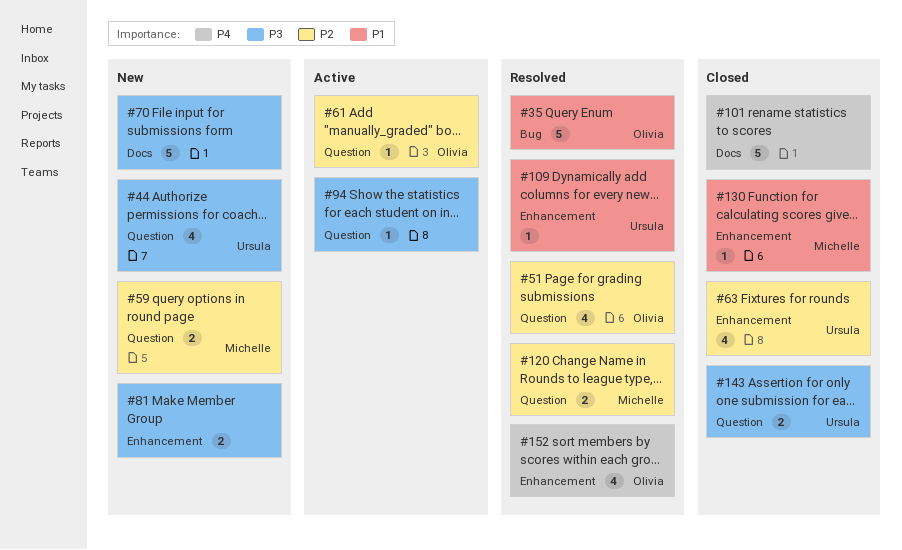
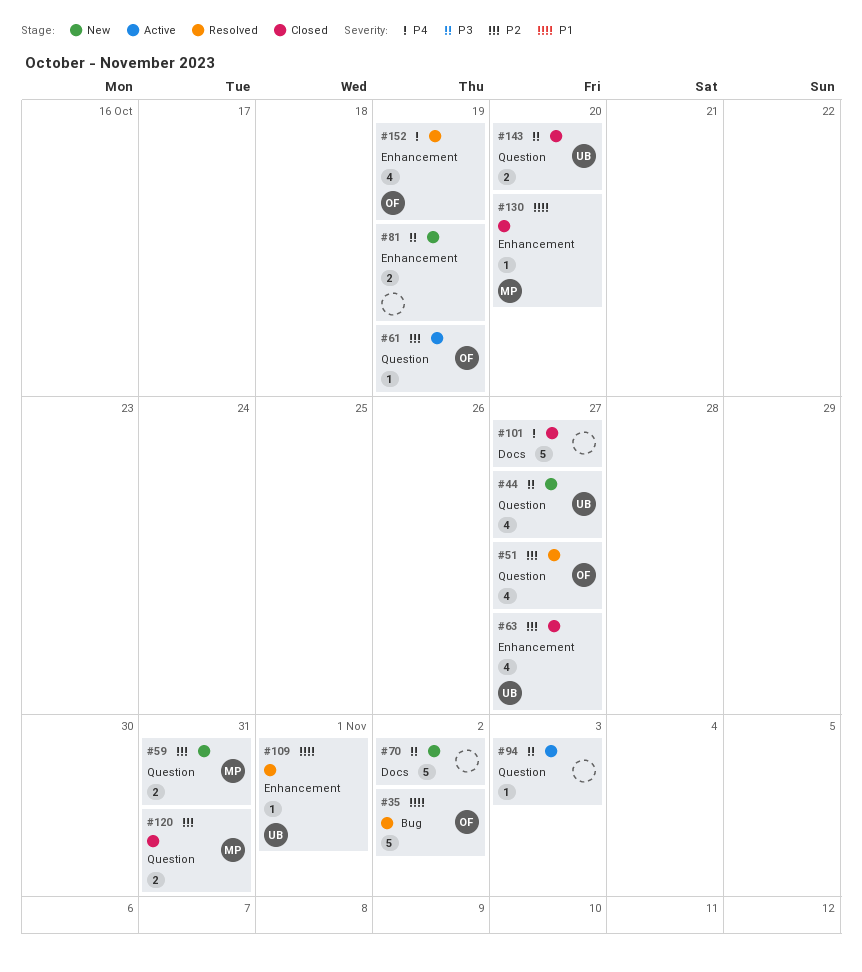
#120, status: Resolved -> Closed

